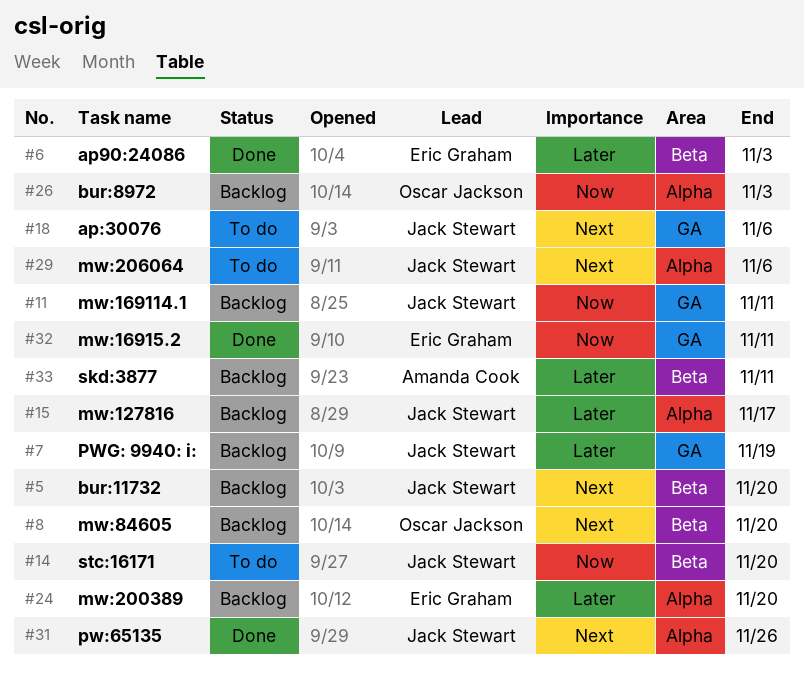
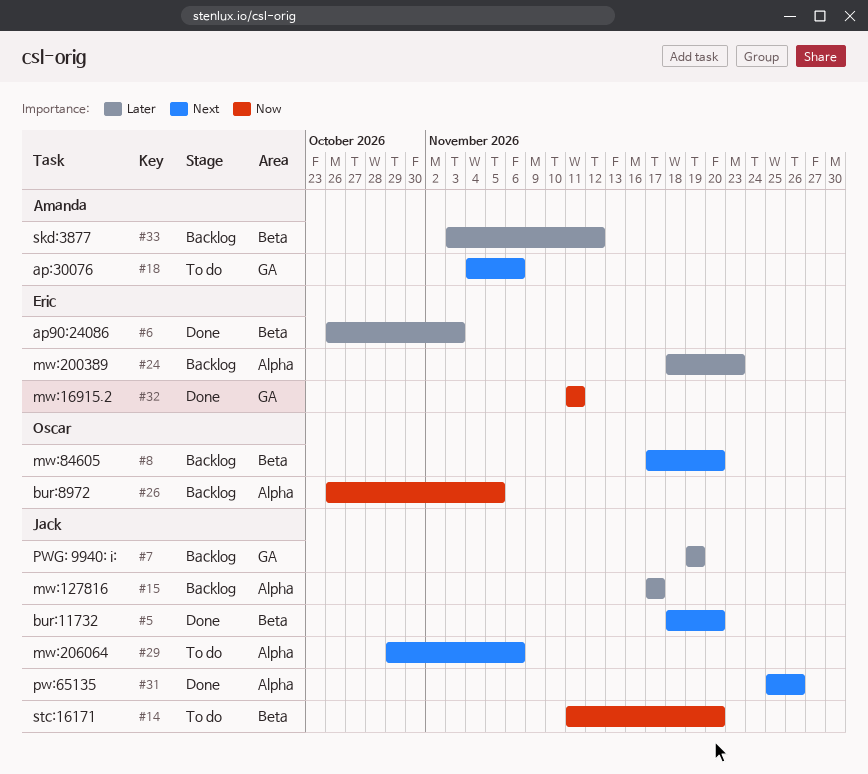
#5, status: Backlog -> Done
#11: present -> none
#18, owner: Jack Stewart -> Amanda Cook
#24, due: Nov 20 -> Nov 23
#26, due: Nov 3 -> Nov 5
#33, due: Nov 11 -> Nov 12

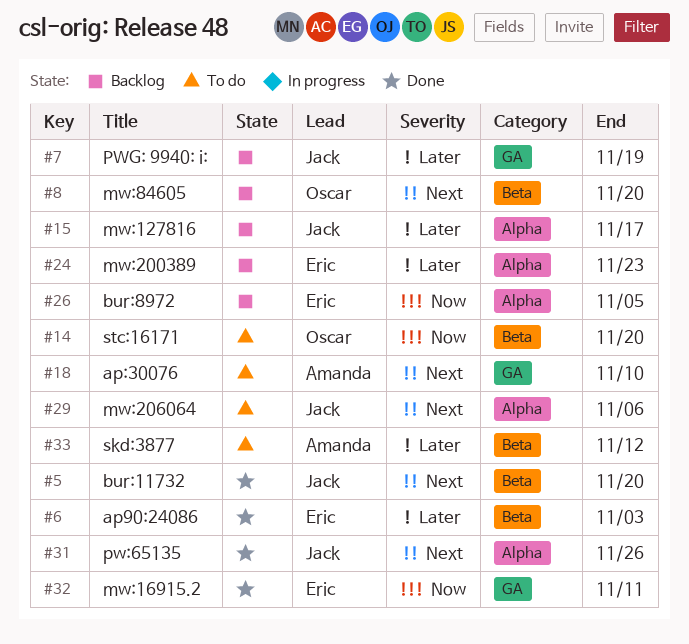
#14, owner: Jack -> Oscar
#18, due: Nov 6 -> Nov 10
#26, owner: Oscar -> Eric
#33, status: Backlog -> To do

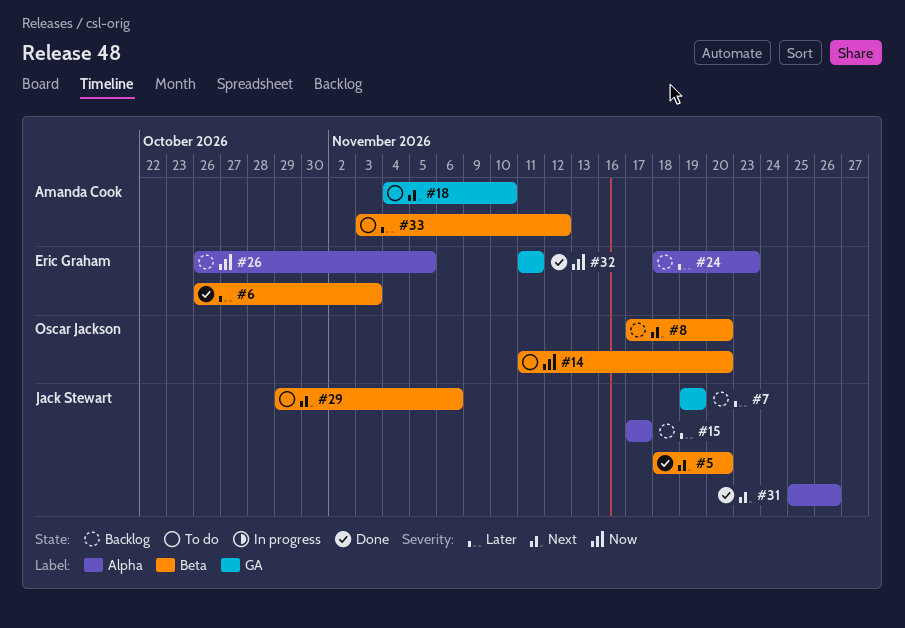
#29, label: Alpha -> Beta

